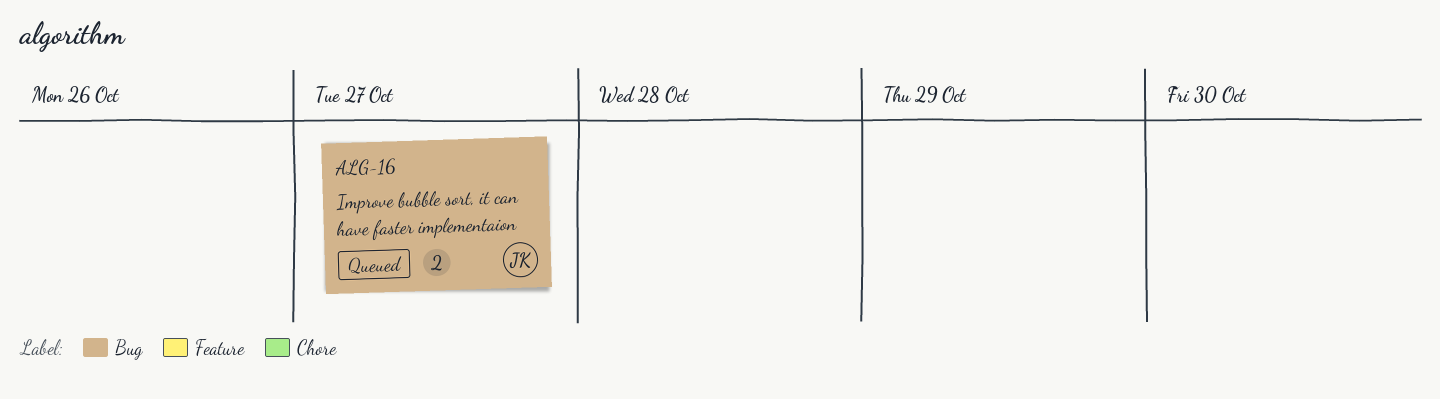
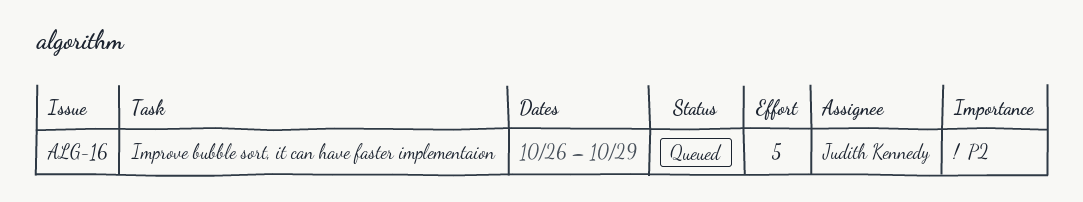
ALG-16, estimate: 2 -> 5
ALG-16, due: Oct 27 -> Oct 29

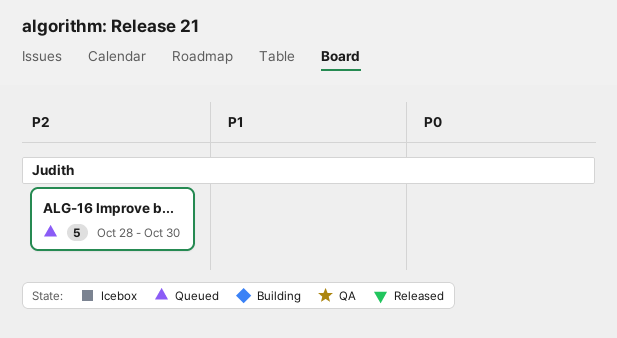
ALG-16, start: Oct 26 -> Oct 28
ALG-16, due: Oct 29 -> Oct 30

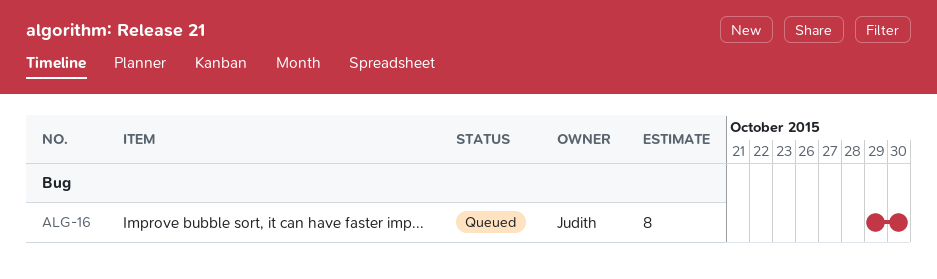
ALG-16, estimate: 5 -> 8
ALG-16, start: Oct 28 -> Oct 29

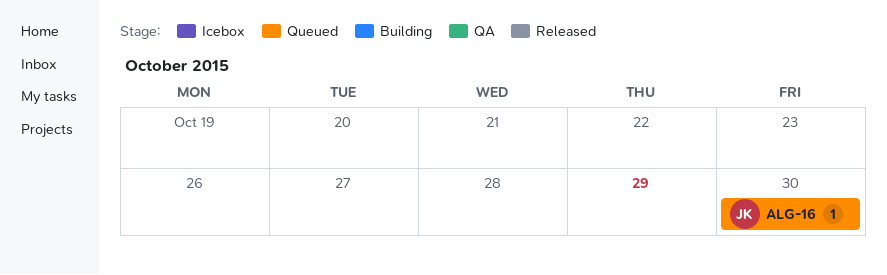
ALG-16, estimate: 8 -> 1
ALG-16, start: Oct 29 -> Oct 30

